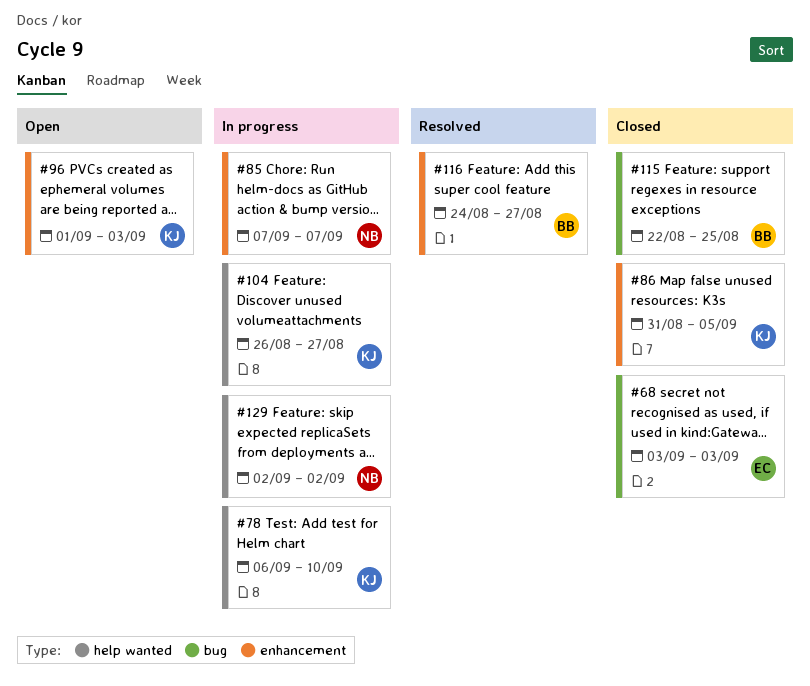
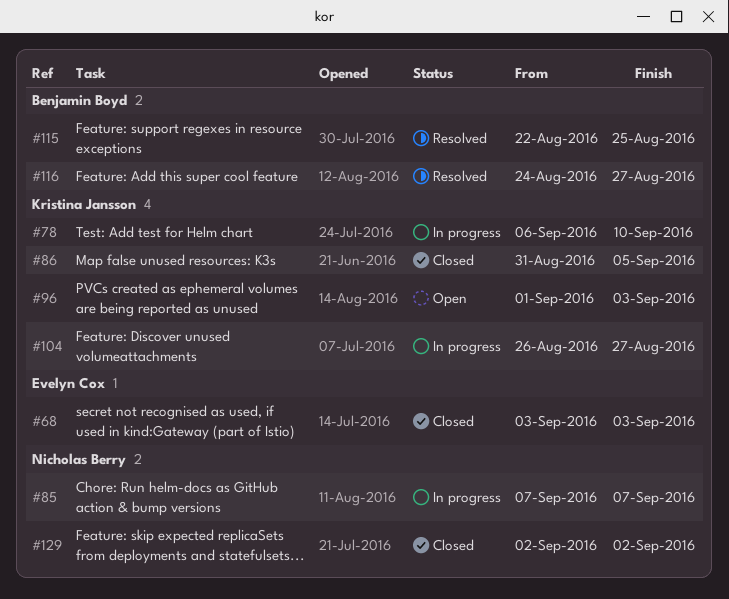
#115, status: Closed -> Resolved
#129, status: In progress -> Closed

